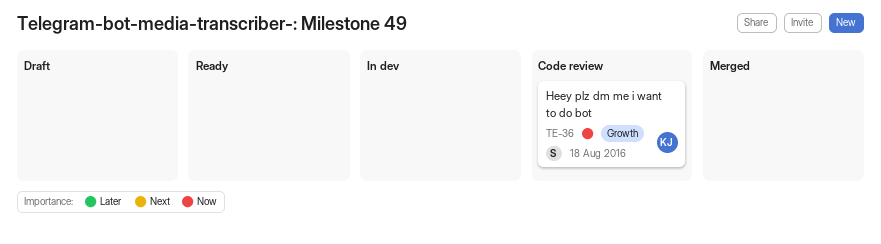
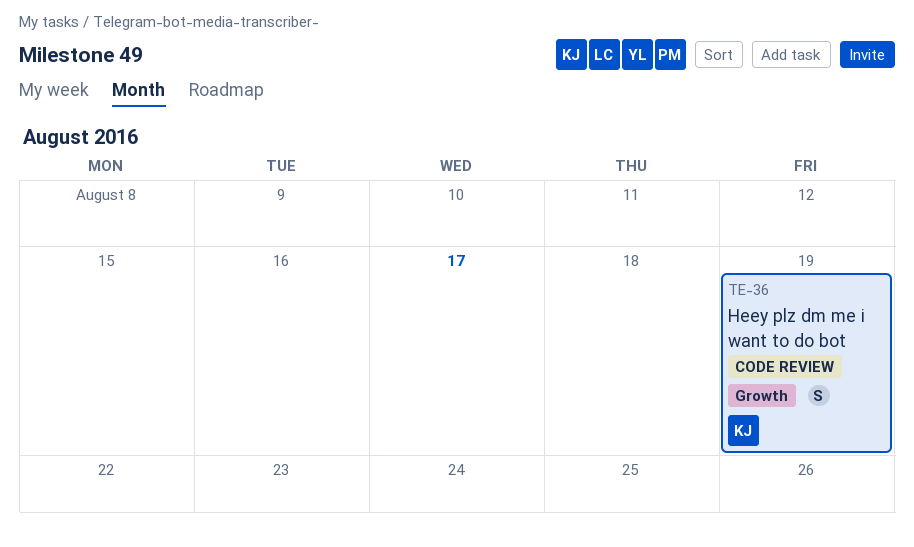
TE-36, due: Aug 18 -> Aug 19

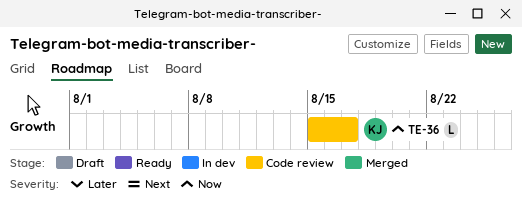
TE-36, estimate: S -> L
TE-36, due: Aug 19 -> Aug 17

